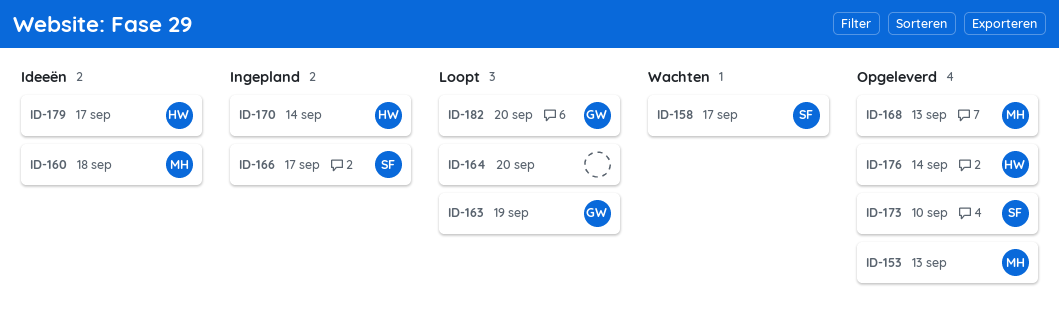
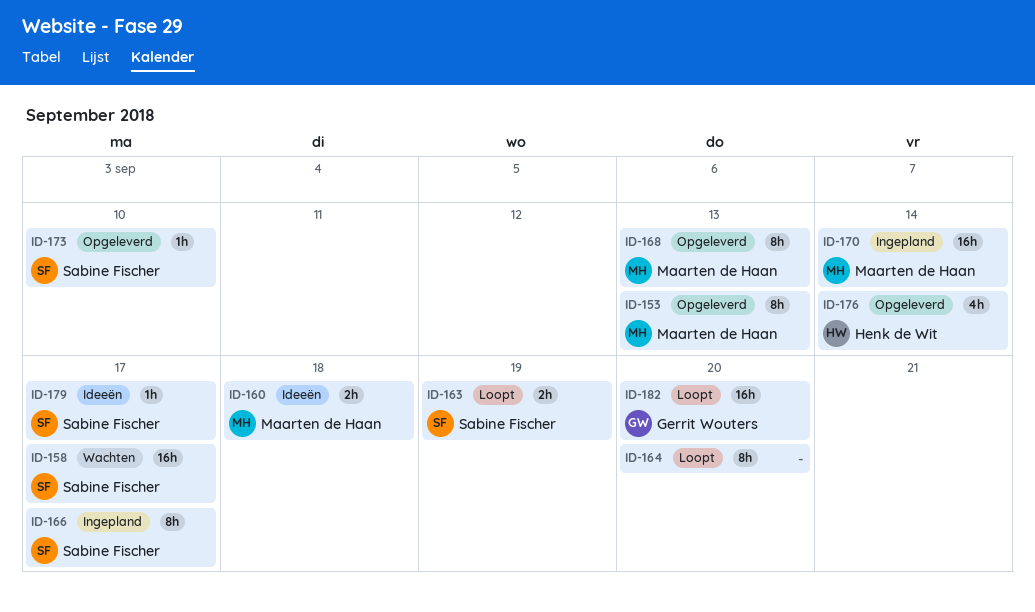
ID-163, owner: Gerrit Wouters -> Sabine Fischer
ID-170, owner: Henk de Wit -> Maarten de Haan
ID-179, owner: Henk de Wit -> Sabine Fischer

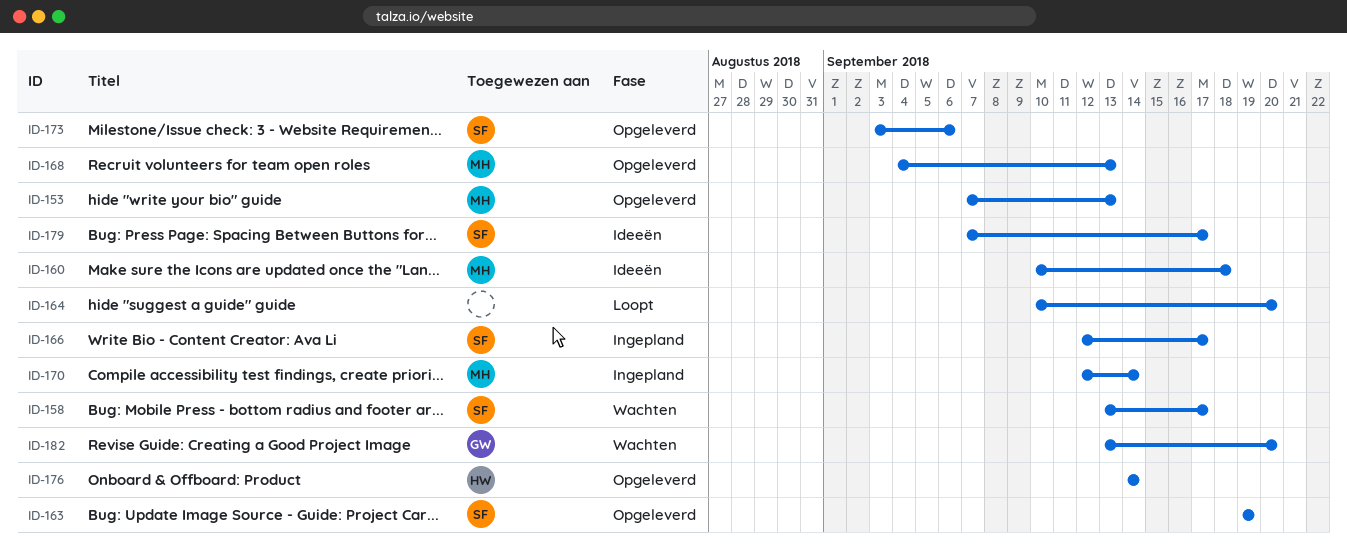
ID-163, status: Loopt -> Opgeleverd
ID-173, due: Sep 10 -> Sep 6
ID-182, status: Loopt -> Wachten

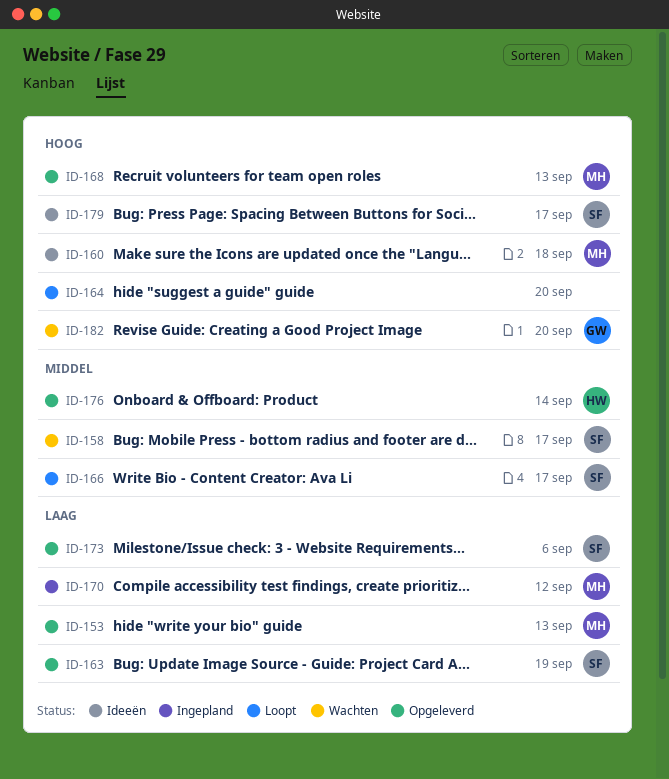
ID-166, status: Ingepland -> Loopt
ID-170, due: Sep 14 -> Sep 12

